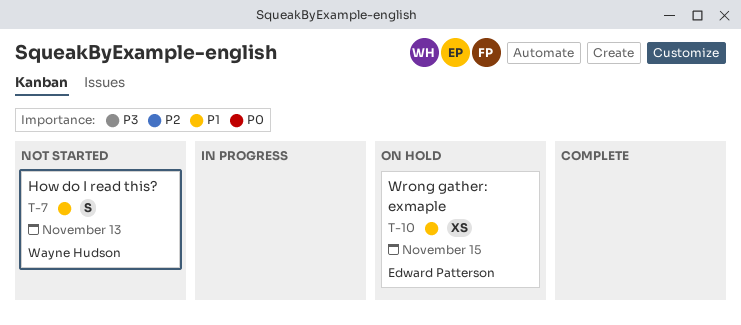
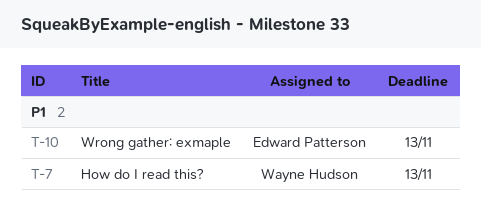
T-10, due: Nov 15 -> Nov 13

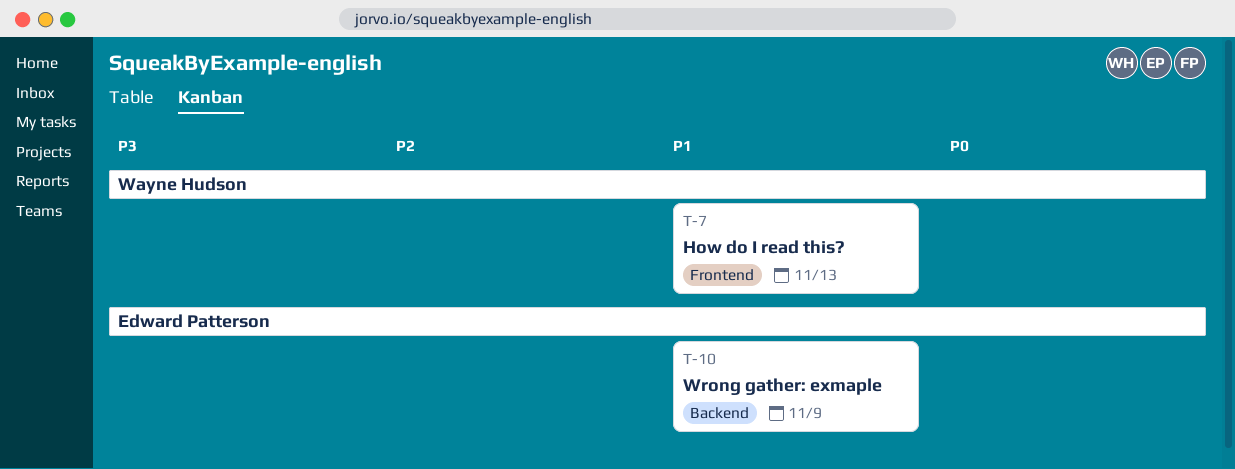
T-10, due: Nov 13 -> Nov 9

